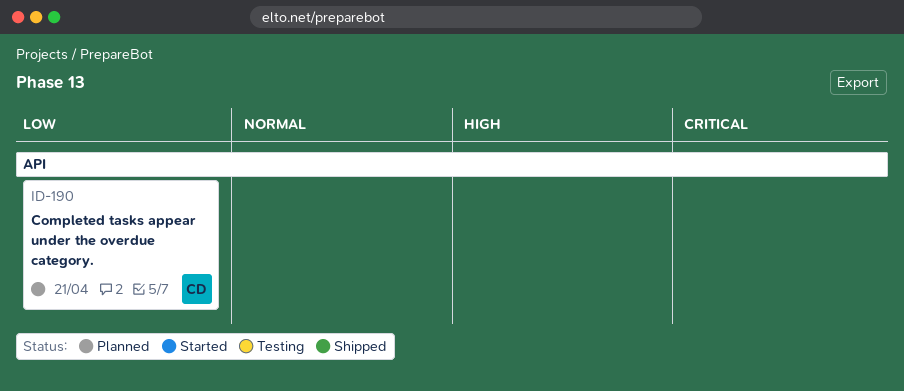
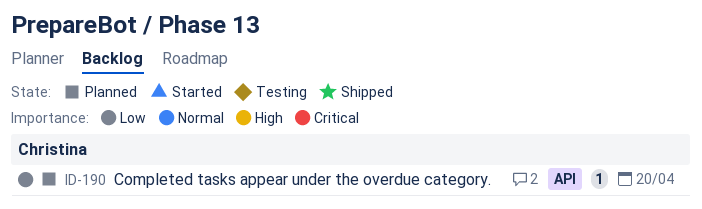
ID-190, due: Apr 21 -> Apr 20

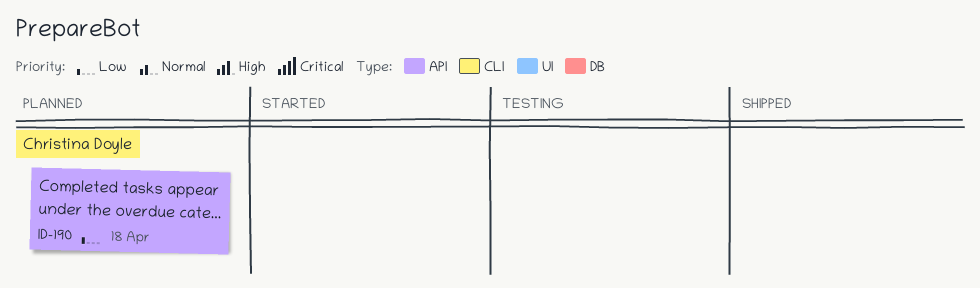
ID-190, due: Apr 20 -> Apr 18

